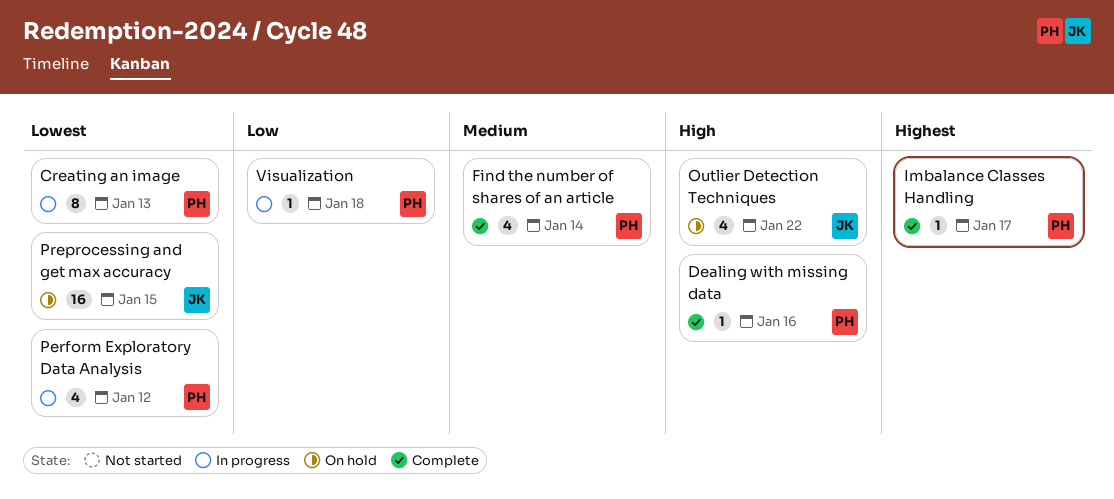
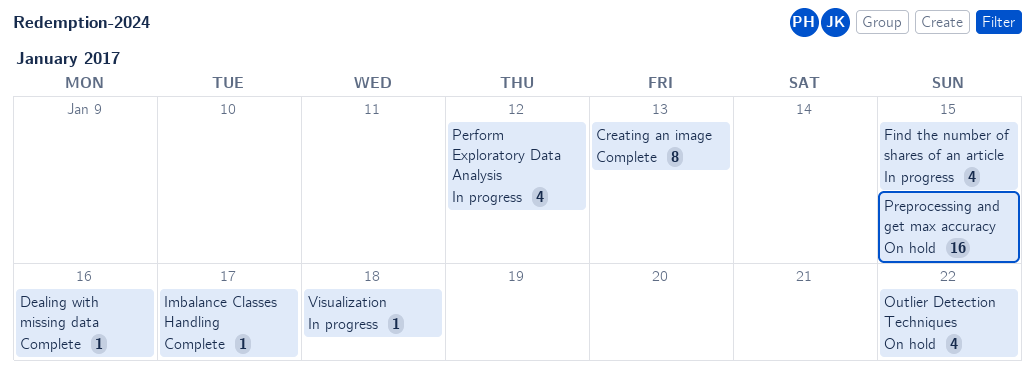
Creating an image, status: In progress -> Complete
Find the number of shares of an article, status: Complete -> In progress
Find the number of shares of an article, due: Jan 14 -> Jan 15

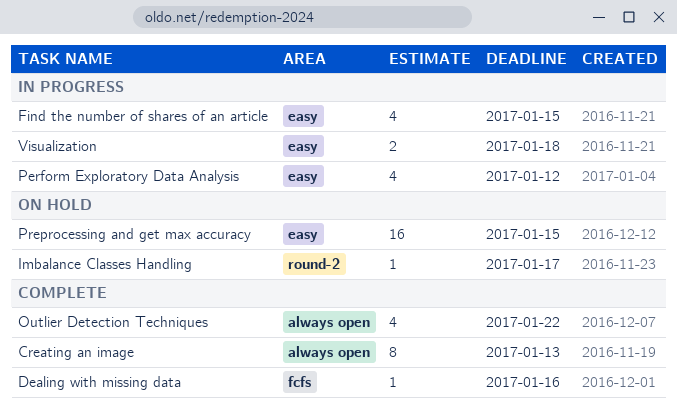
Imbalance Classes Handling, status: Complete -> On hold
Outlier Detection Techniques, status: On hold -> Complete
Visualization, estimate: 1 -> 2

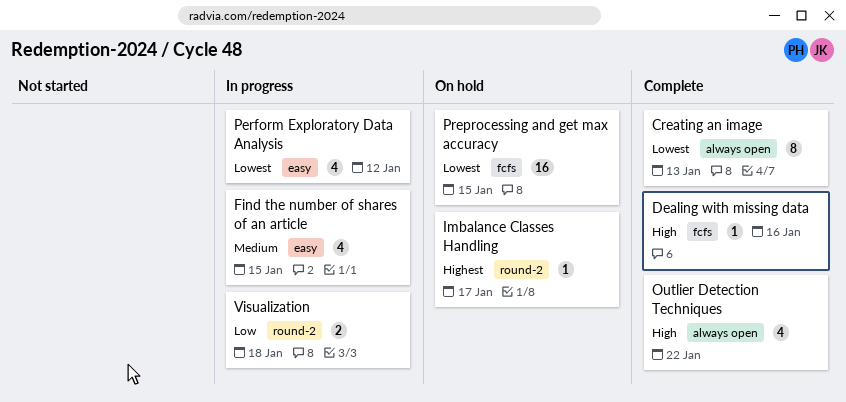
Preprocessing and get max accuracy, label: easy -> fcfs
Visualization, label: easy -> round-2

